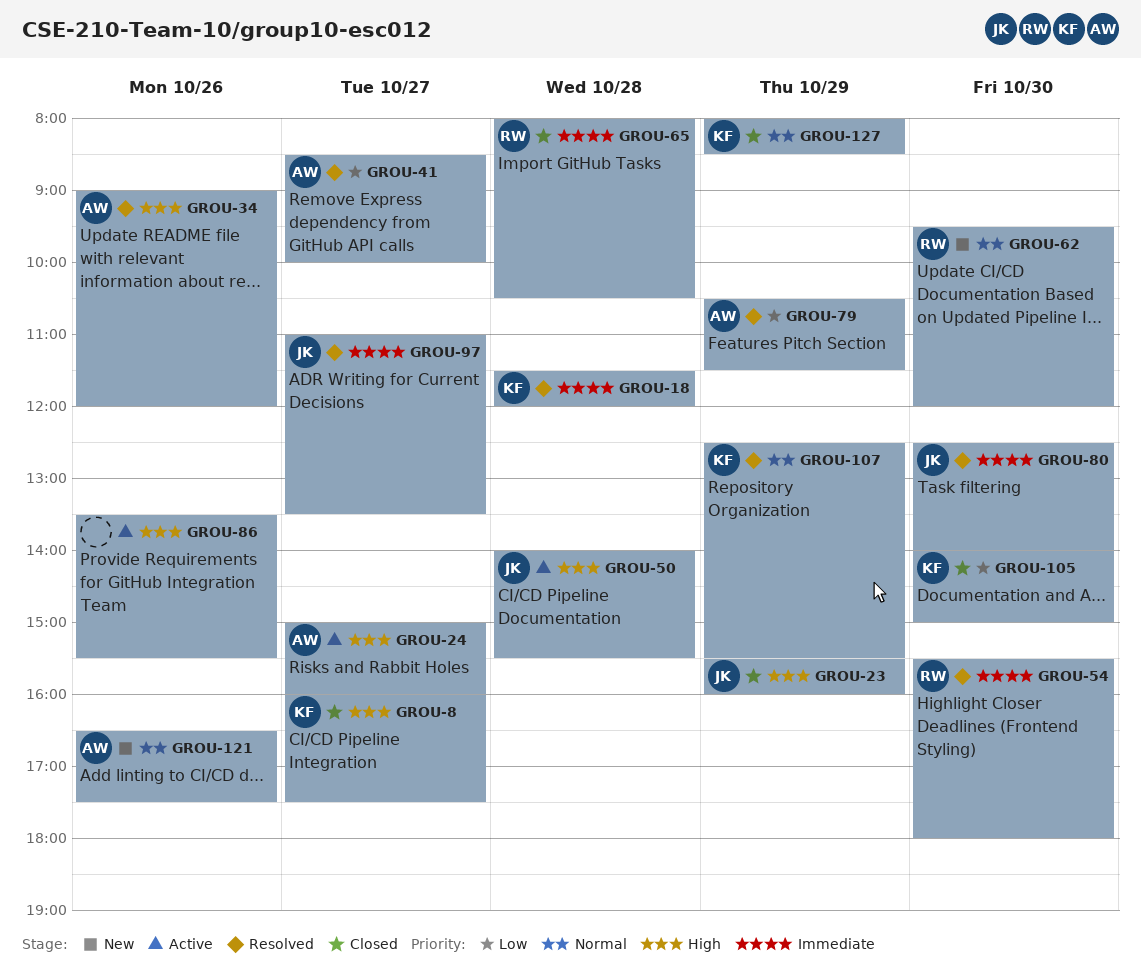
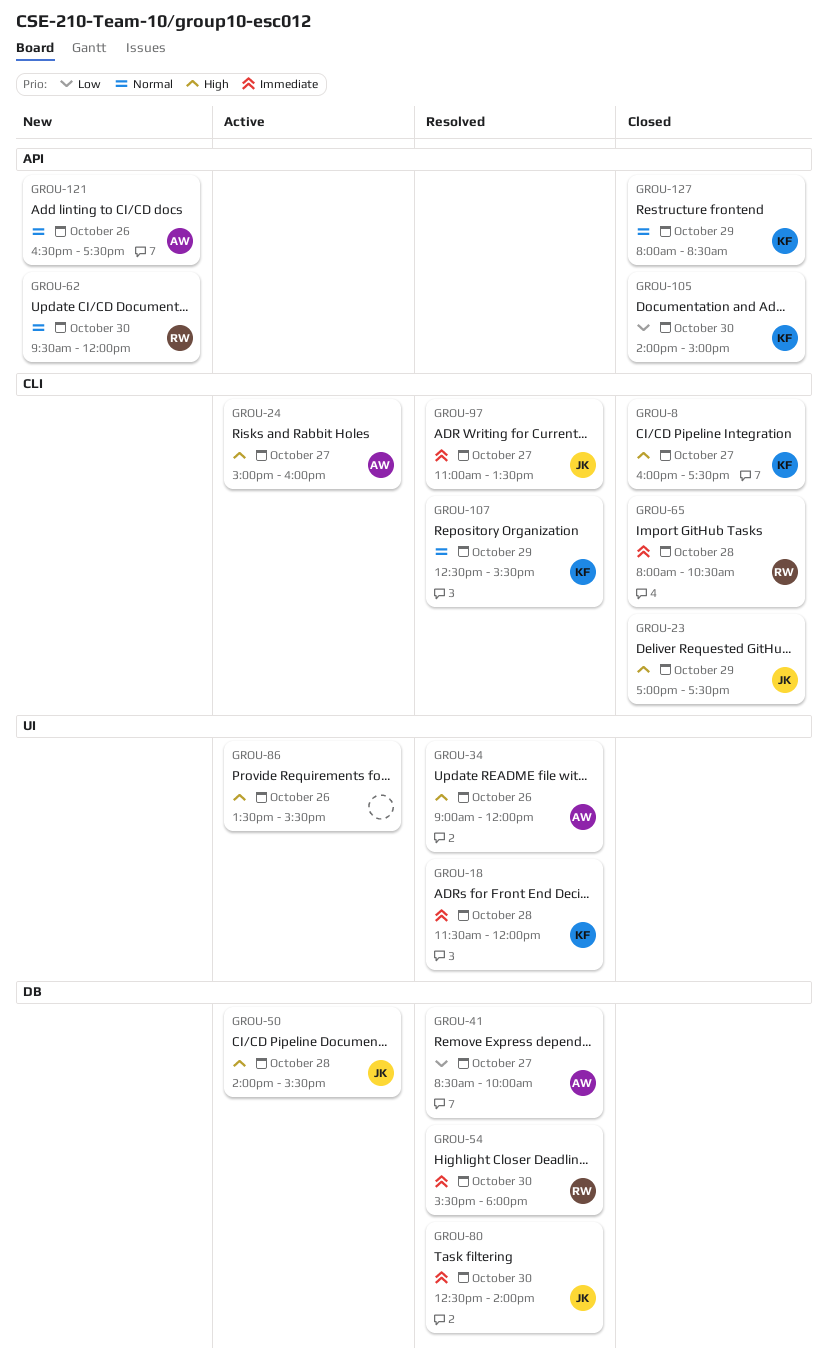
GROU-23, begins: 15:30 -> 17:00
GROU-23, ends: 16:00 -> 17:30
GROU-79: present -> none

